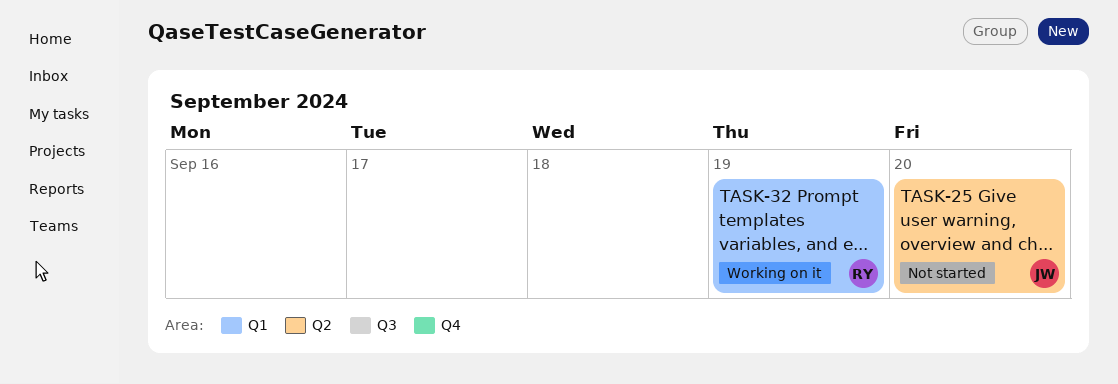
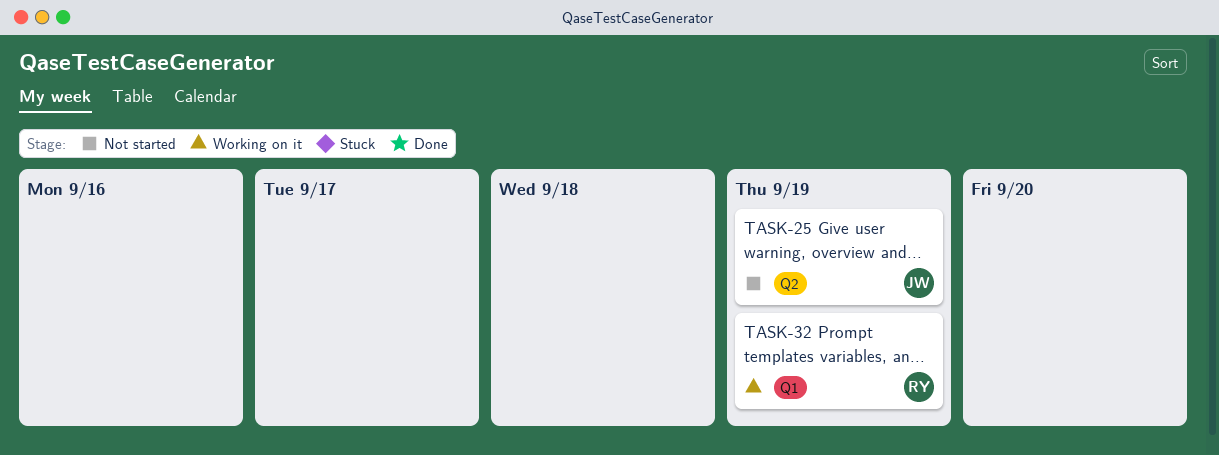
TASK-25, due: Sep 20 -> Sep 19

